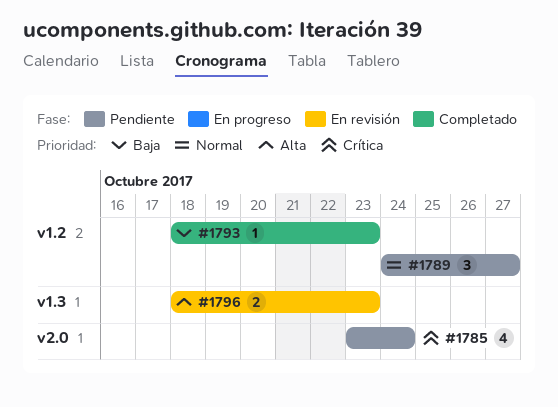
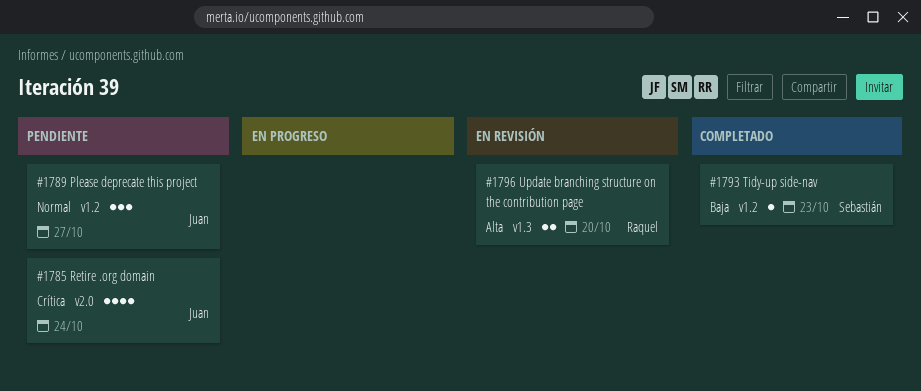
#1796, due: Oct 23 -> Oct 20

